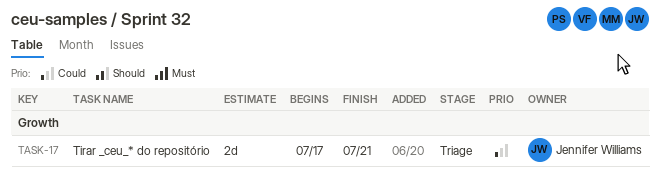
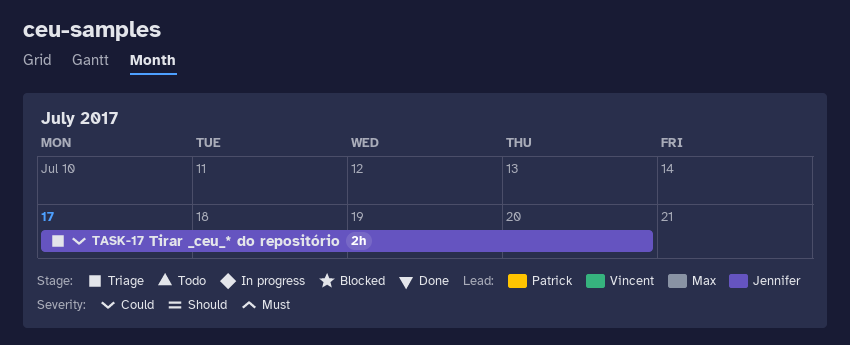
TASK-17, estimate: 2d -> 2h
TASK-17, due: Jul 21 -> Jul 20

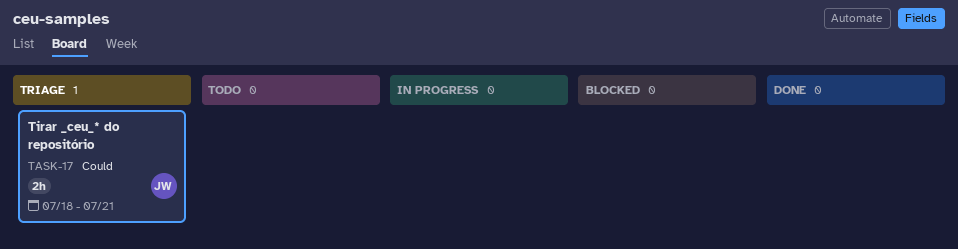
TASK-17, start: Jul 17 -> Jul 18
TASK-17, due: Jul 20 -> Jul 21

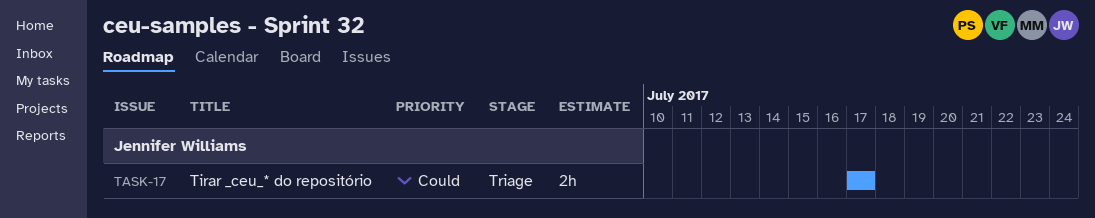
TASK-17, start: Jul 18 -> Jul 17
TASK-17, due: Jul 21 -> Jul 17

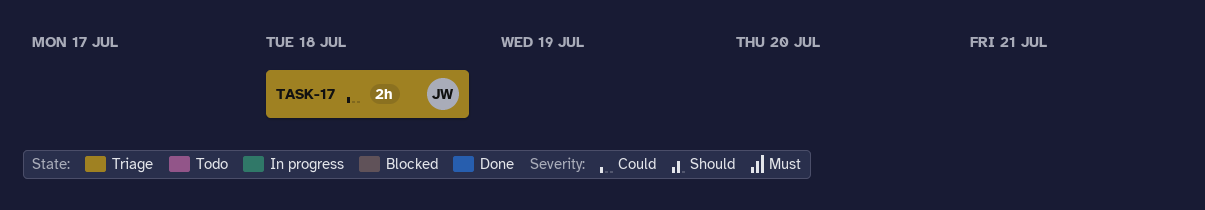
TASK-17, due: Jul 17 -> Jul 18

